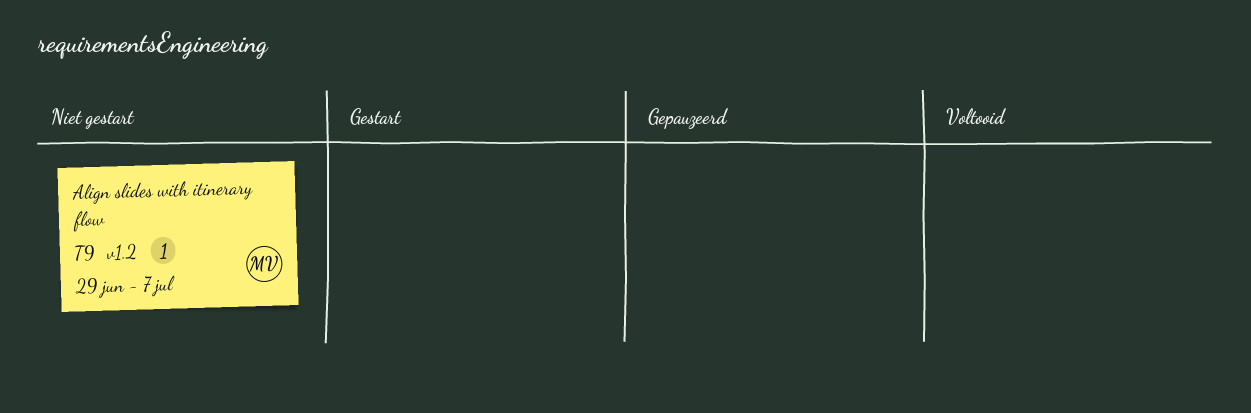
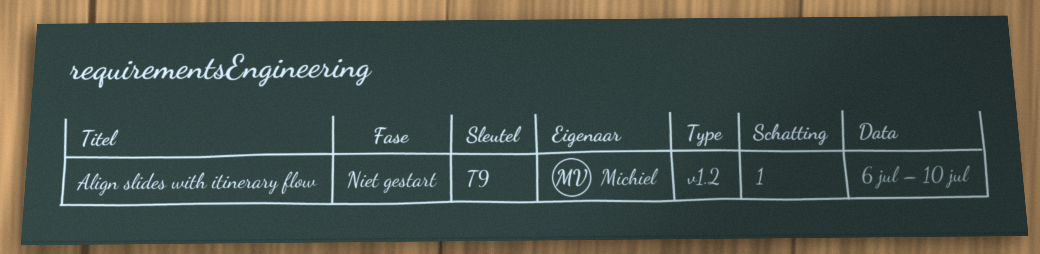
T9, start: Jun 29 -> Jul 6
T9, due: Jul 7 -> Jul 10

